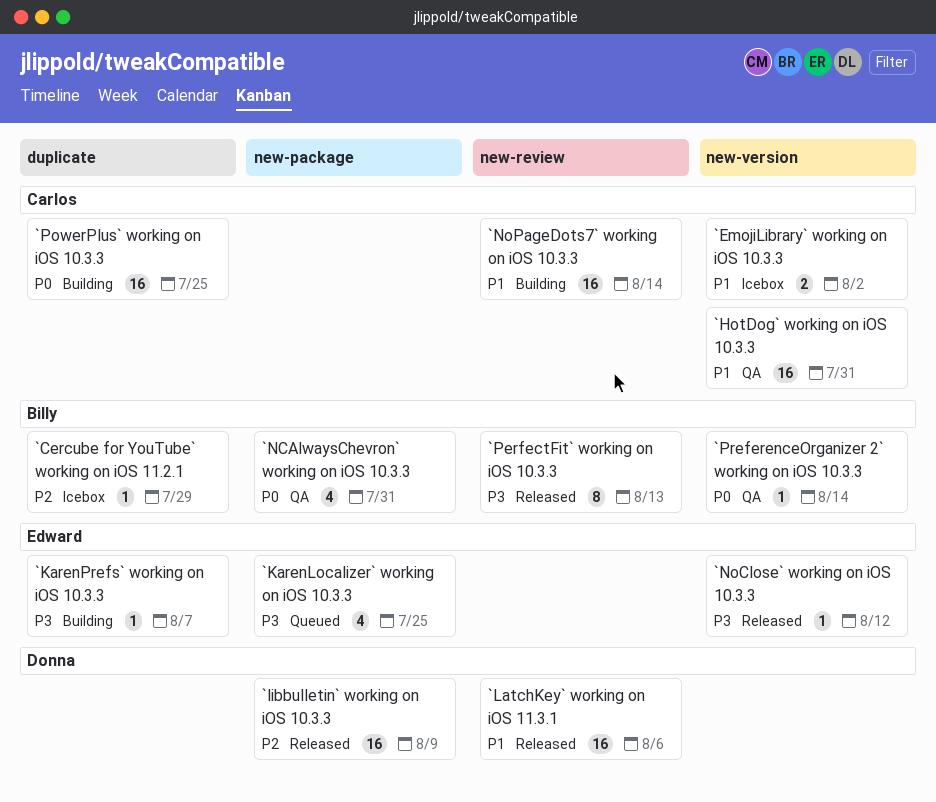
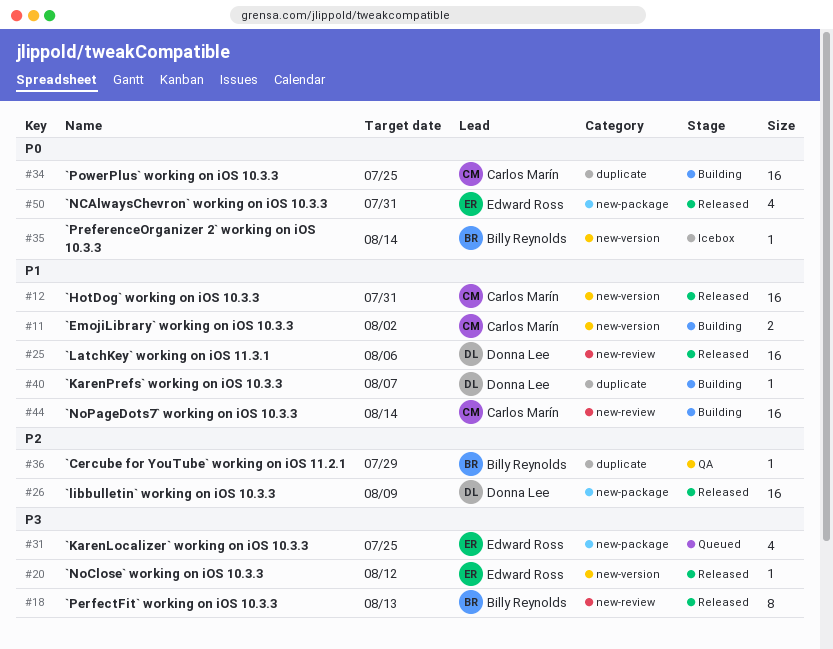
`Cercube for YouTube` working on iOS 11.2.1, status: Icebox -> QA
`EmojiLibrary` working on iOS 10.3.3, status: Icebox -> Building
`HotDog` working on iOS 10.3.3, status: QA -> Released
`KarenPrefs` working on iOS 10.3.3, owner: Edward Ross -> Donna Lee
`KarenPrefs` working on iOS 10.3.3, priority: P3 -> P1
`NCAlwaysChevron` working on iOS 10.3.3, status: QA -> Released
`NCAlwaysChevron` working on iOS 10.3.3, owner: Billy Reynolds -> Edward Ross
`PreferenceOrganizer 2` working on iOS 10.3.3, status: QA -> Icebox

